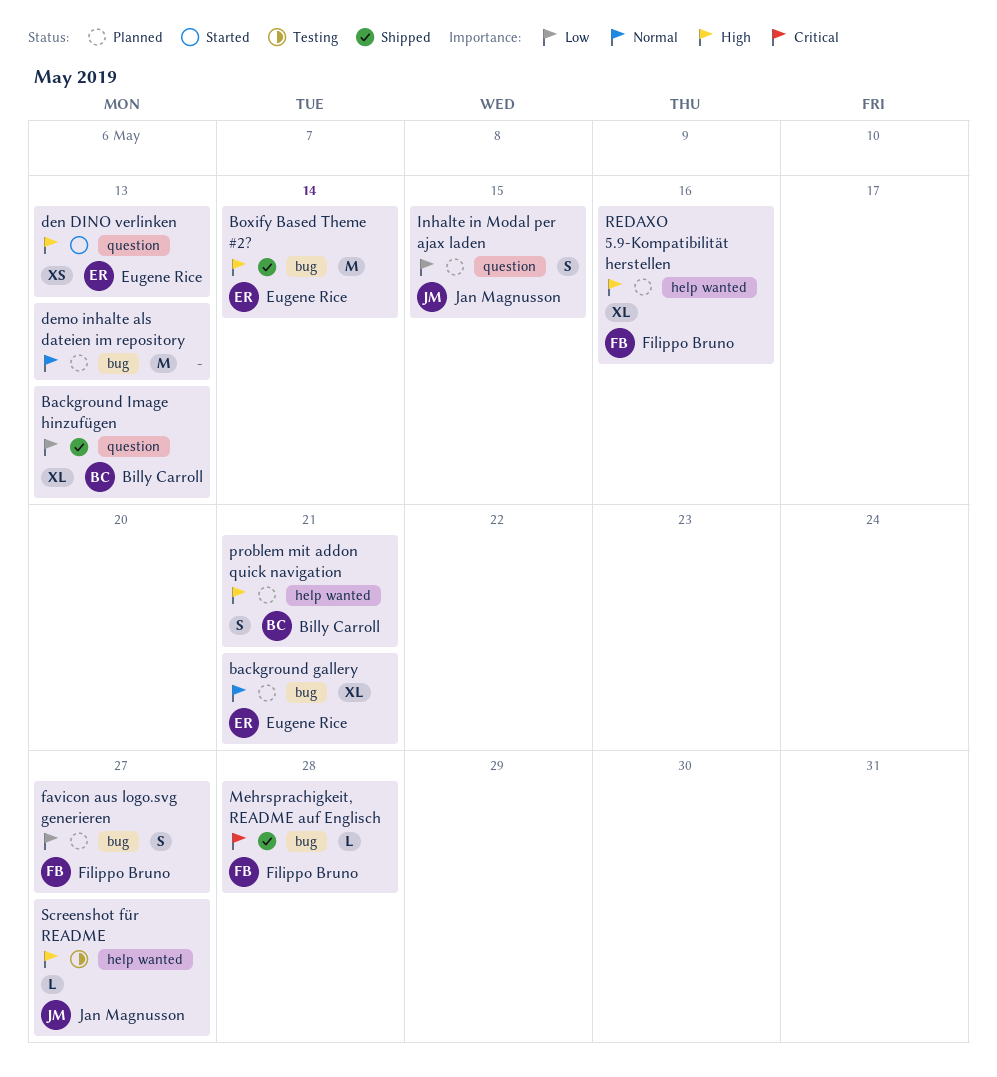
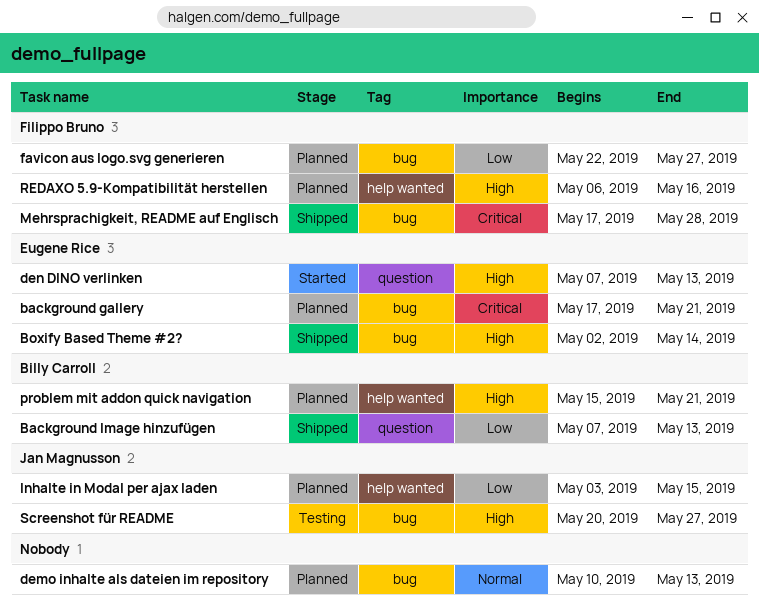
background gallery, priority: Normal -> Critical
Inhalte in Modal per ajax laden, label: question -> help wanted
Screenshot für README, label: help wanted -> bug

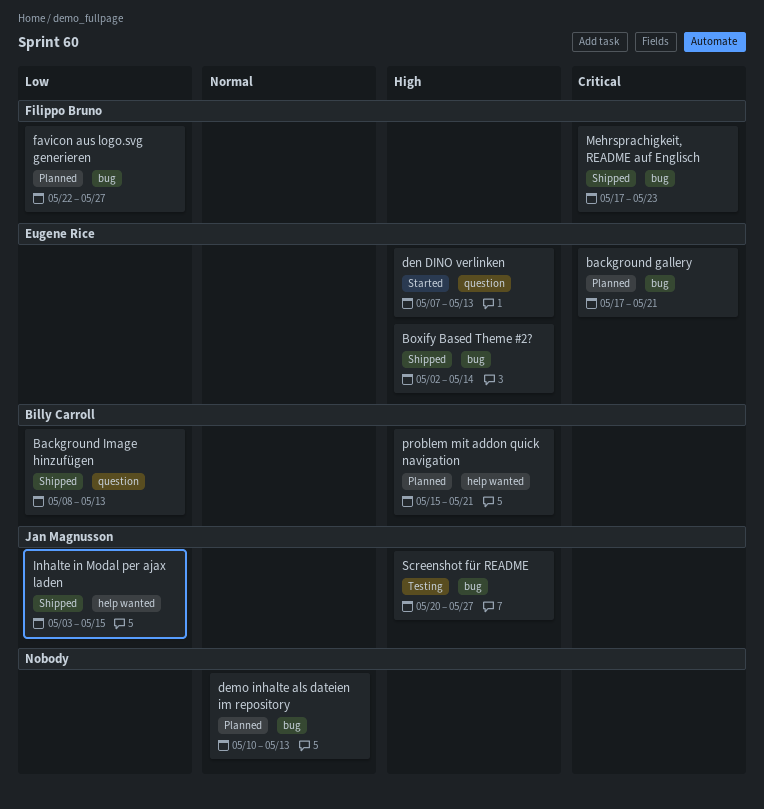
Background Image hinzufügen, start: May 7 -> May 8
Inhalte in Modal per ajax laden, status: Planned -> Shipped
Mehrsprachigkeit, README auf Englisch, due: May 28 -> May 23
REDAXO 5.9-Kompatibilität herstellen: present -> none

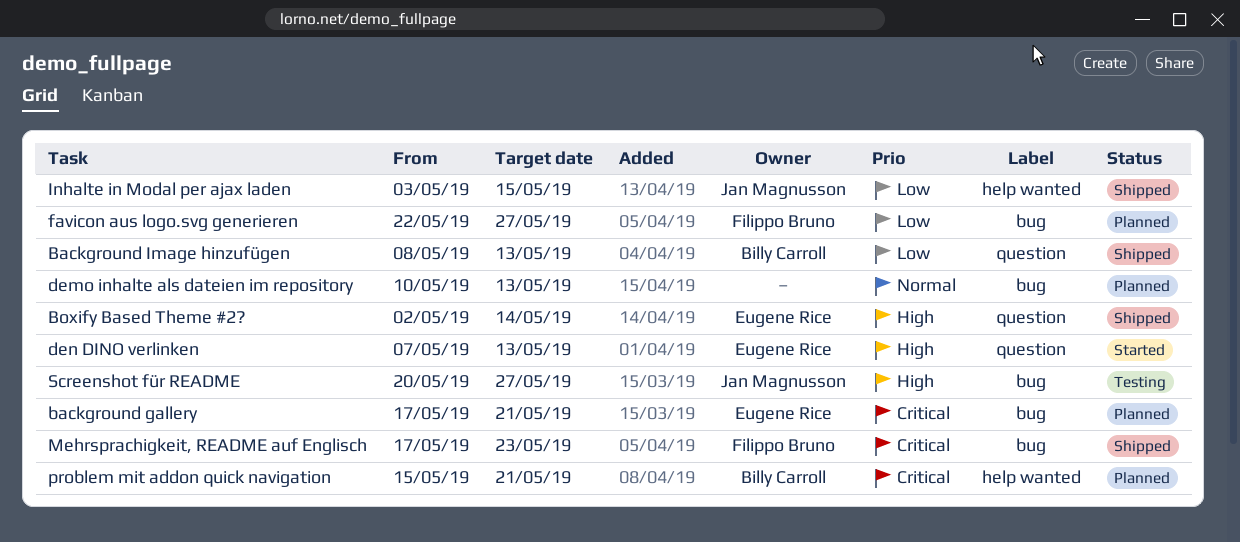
Boxify Based Theme #2?, label: bug -> question
problem mit addon quick navigation, priority: High -> Critical

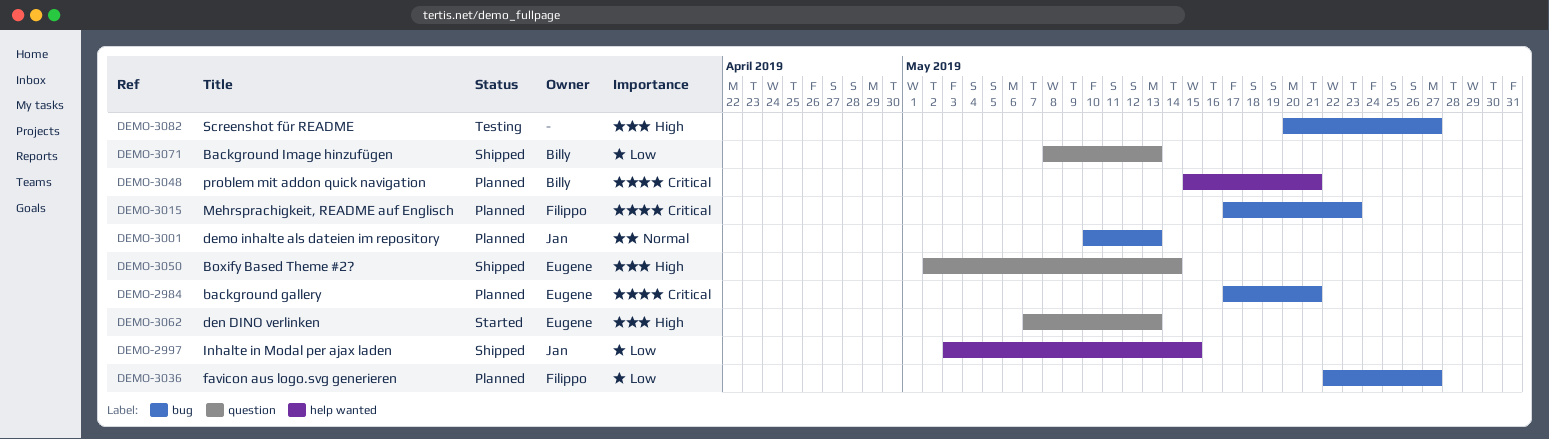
demo inhalte als dateien im repository, owner: none -> Jan Magnusson
Mehrsprachigkeit, README auf Englisch, status: Shipped -> Planned
Screenshot für README, owner: Jan Magnusson -> none

